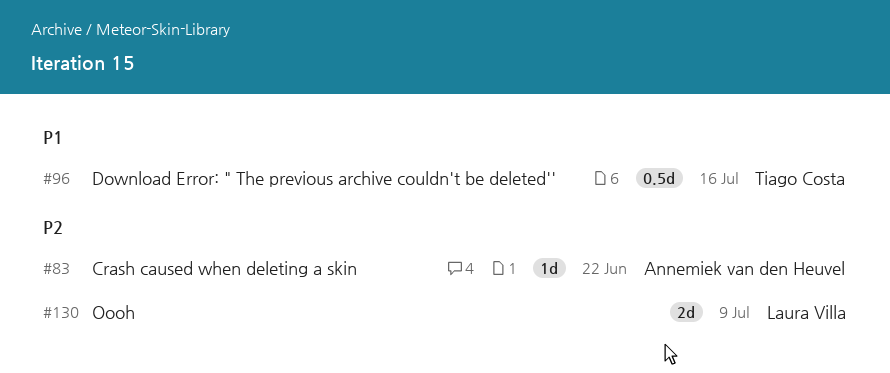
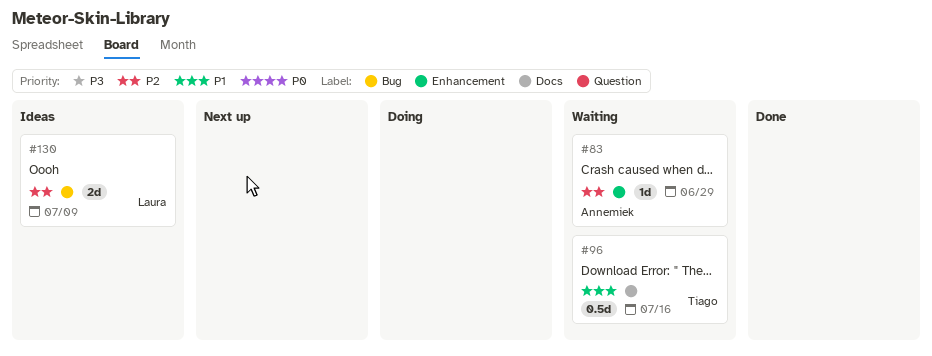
#83, due: Jun 22 -> Jun 29

